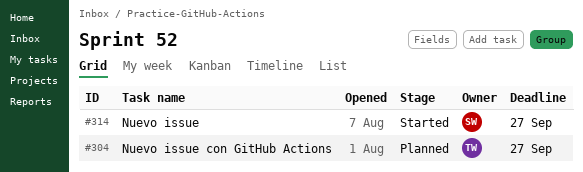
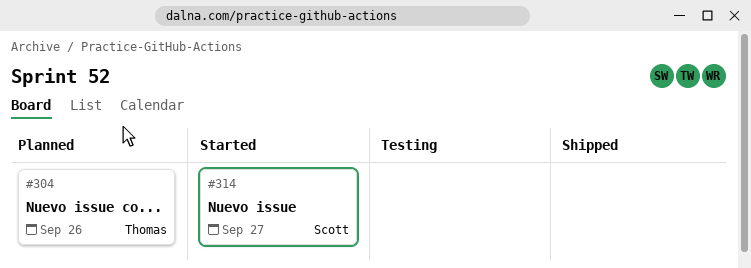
#304, due: Sep 27 -> Sep 26

